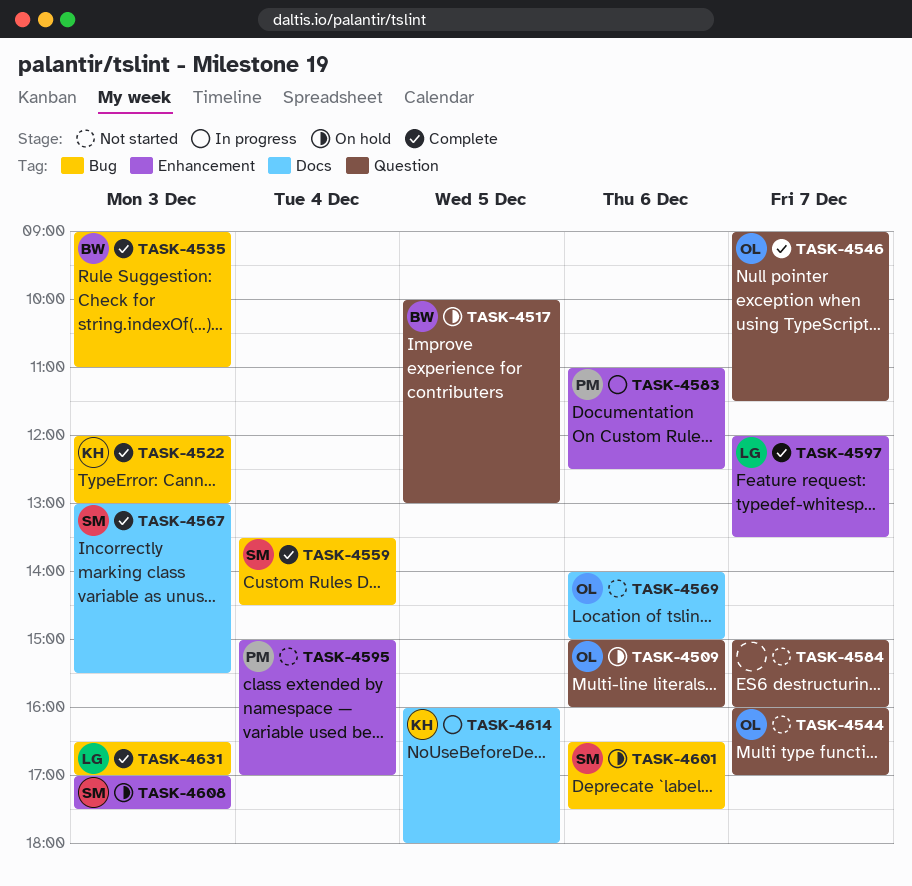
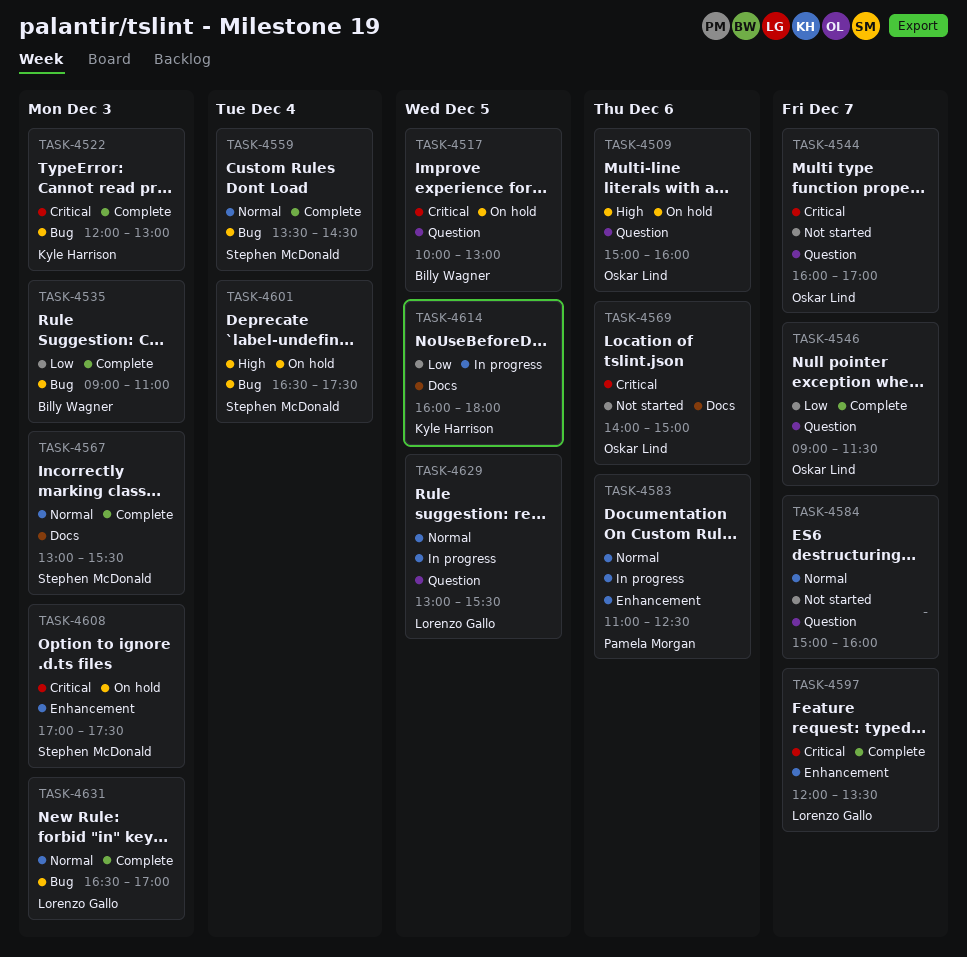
TASK-4595: present -> none
TASK-4601, day: Dec 6 -> Dec 4
TASK-4629: none -> present

